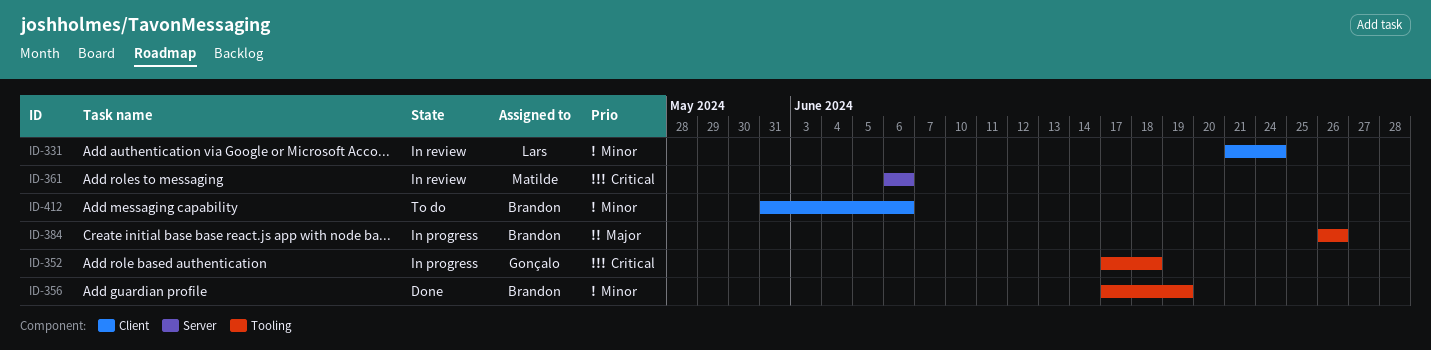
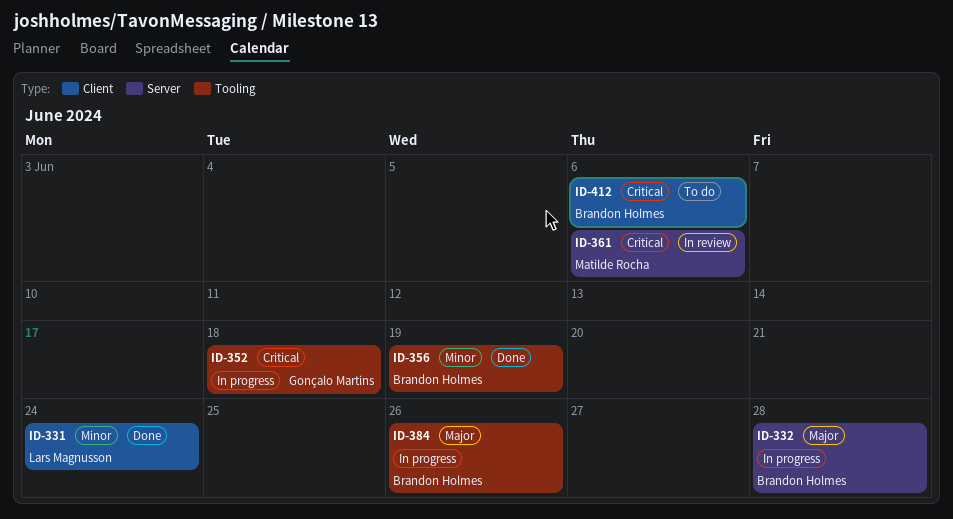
ID-331, status: In review -> Done
ID-332: none -> present
ID-412, priority: Minor -> Critical

